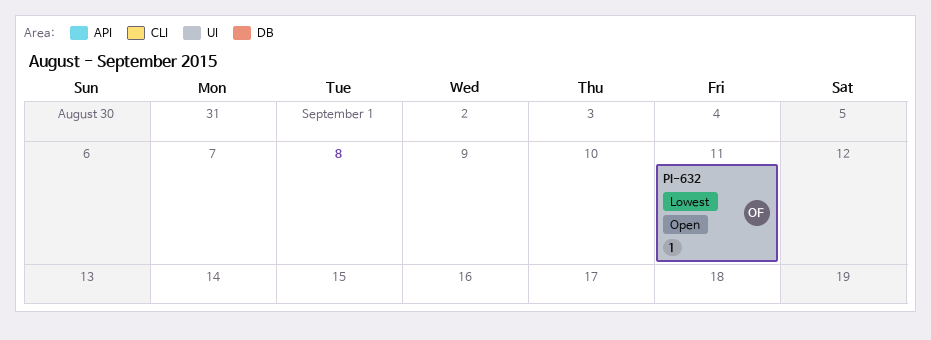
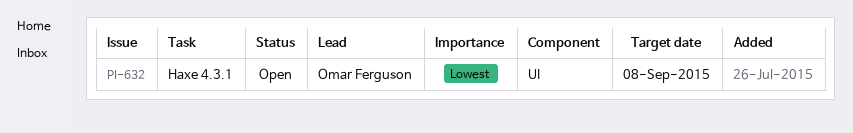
PI-632, due: Sep 11 -> Sep 8

